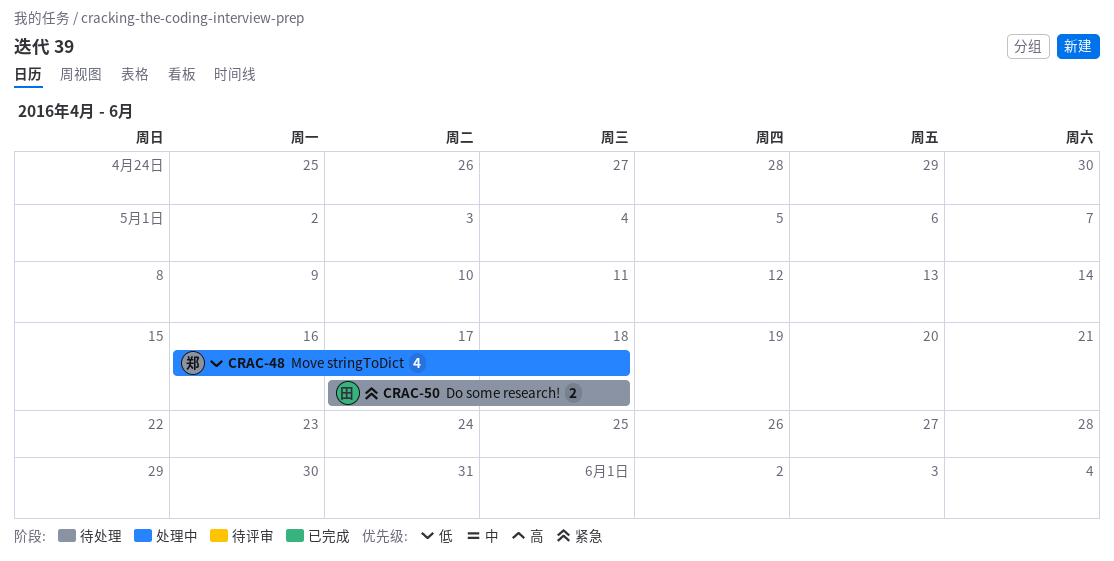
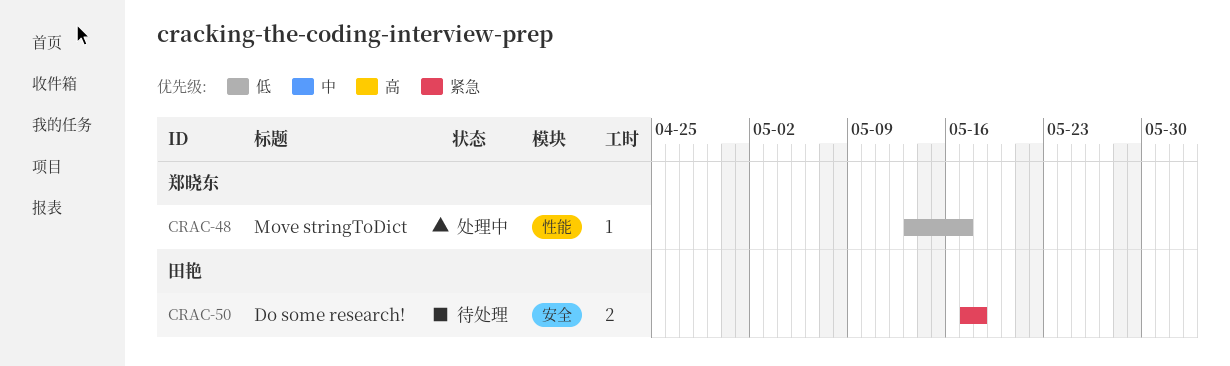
CRAC-48, estimate: 4 -> 1
CRAC-48, start: May 16 -> May 13
CRAC-48, due: May 18 -> May 17

